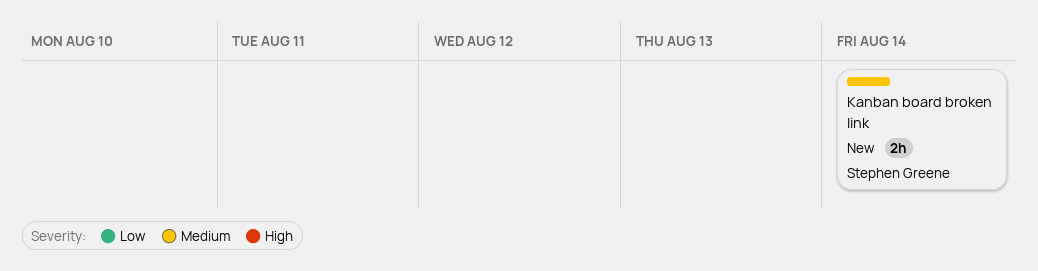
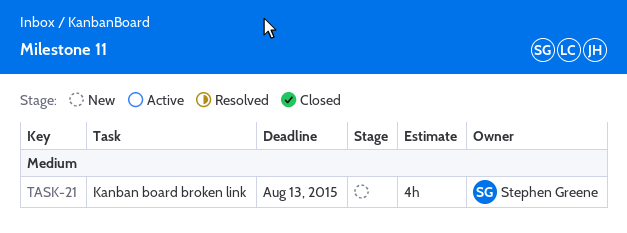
Kanban board broken link, estimate: 2h -> 4h
Kanban board broken link, due: Aug 14 -> Aug 13

